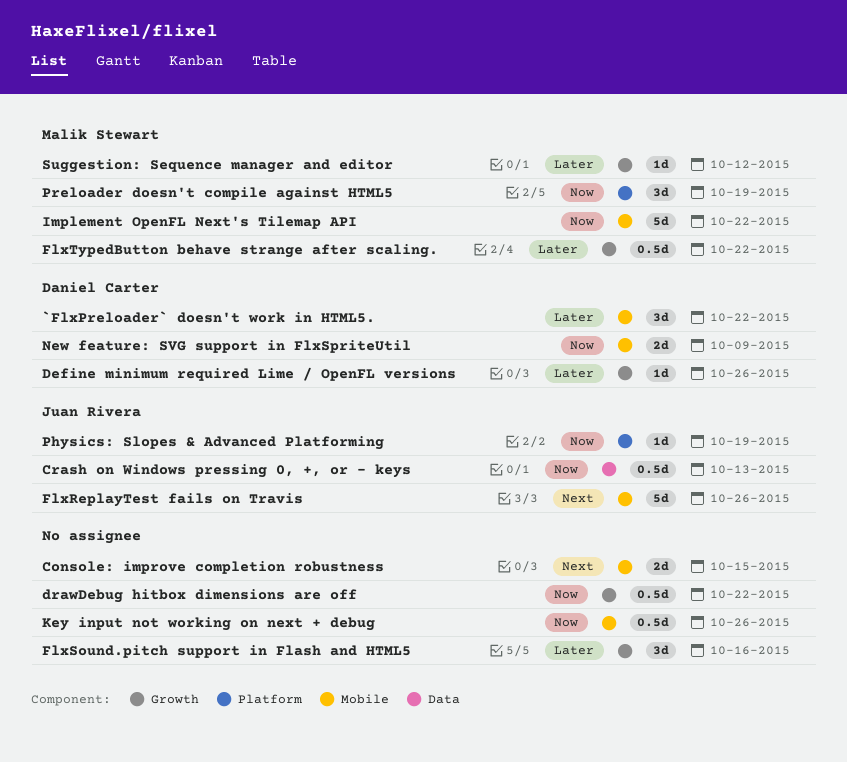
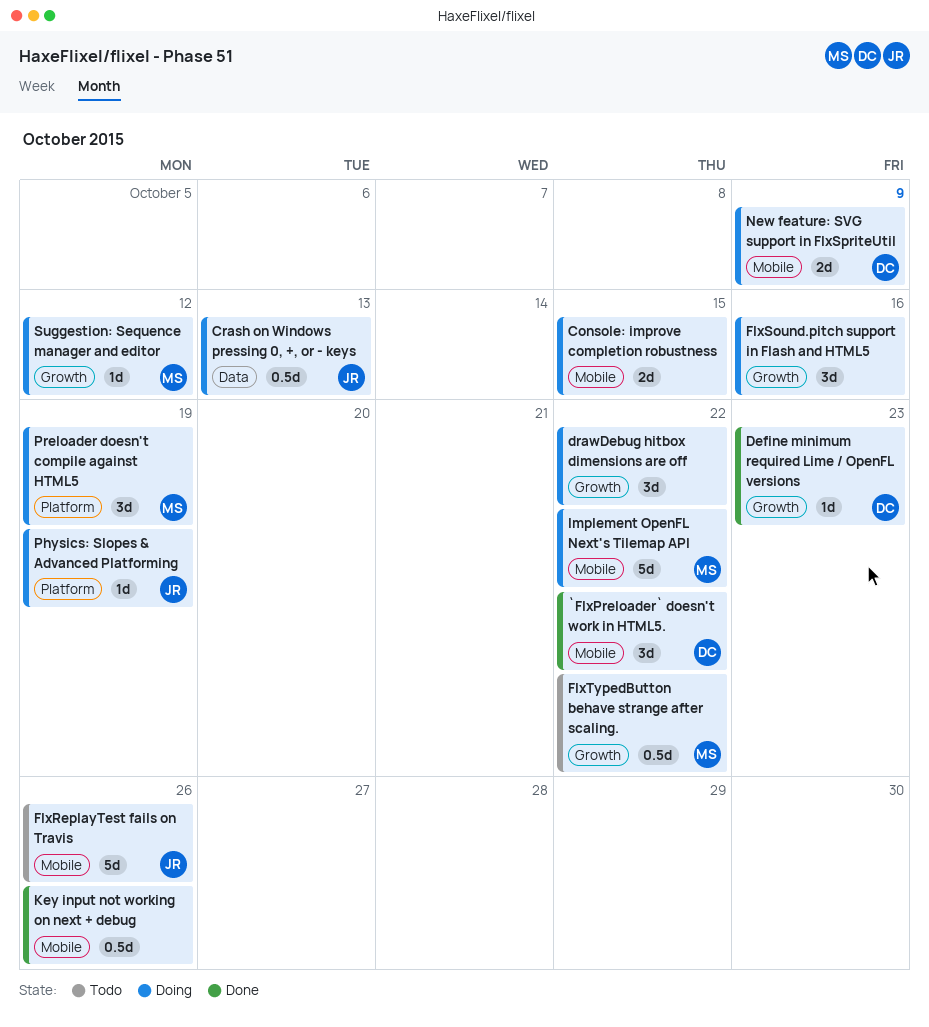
Define minimum required Lime / OpenFL versions, due: Oct 26 -> Oct 23
drawDebug hitbox dimensions are off, estimate: 0.5d -> 3d

